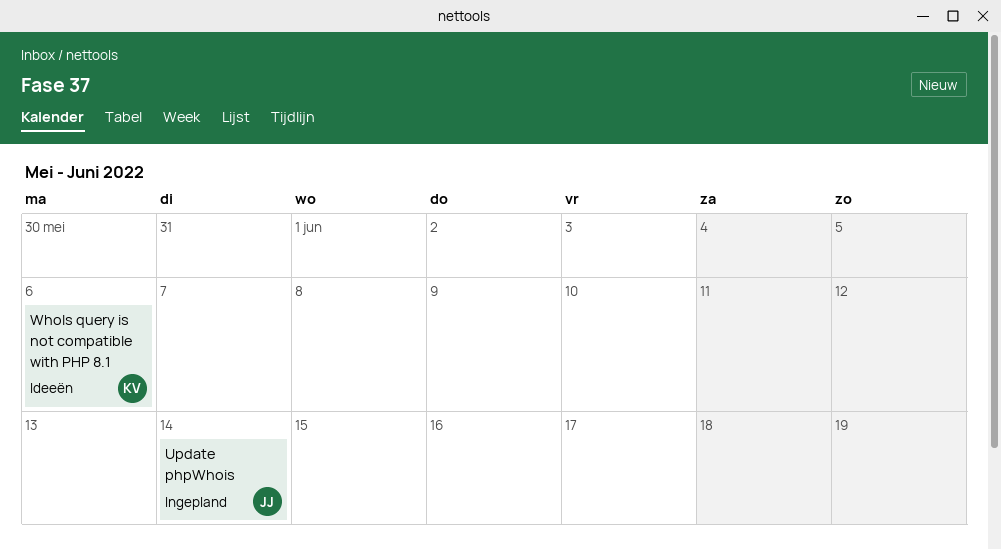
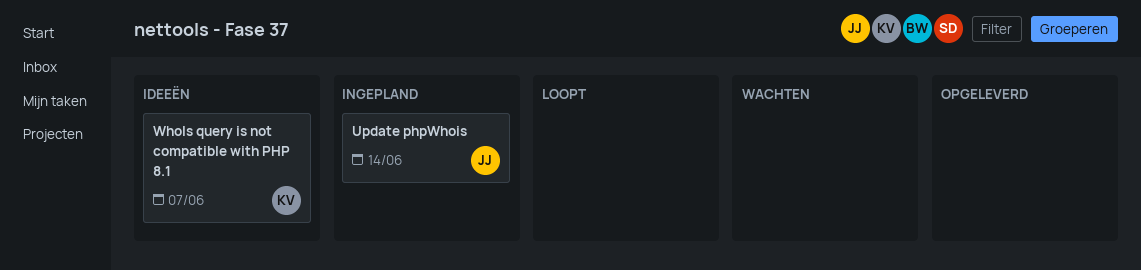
WhoIs query is not compatible with PHP 8.1, due: Jun 6 -> Jun 7

